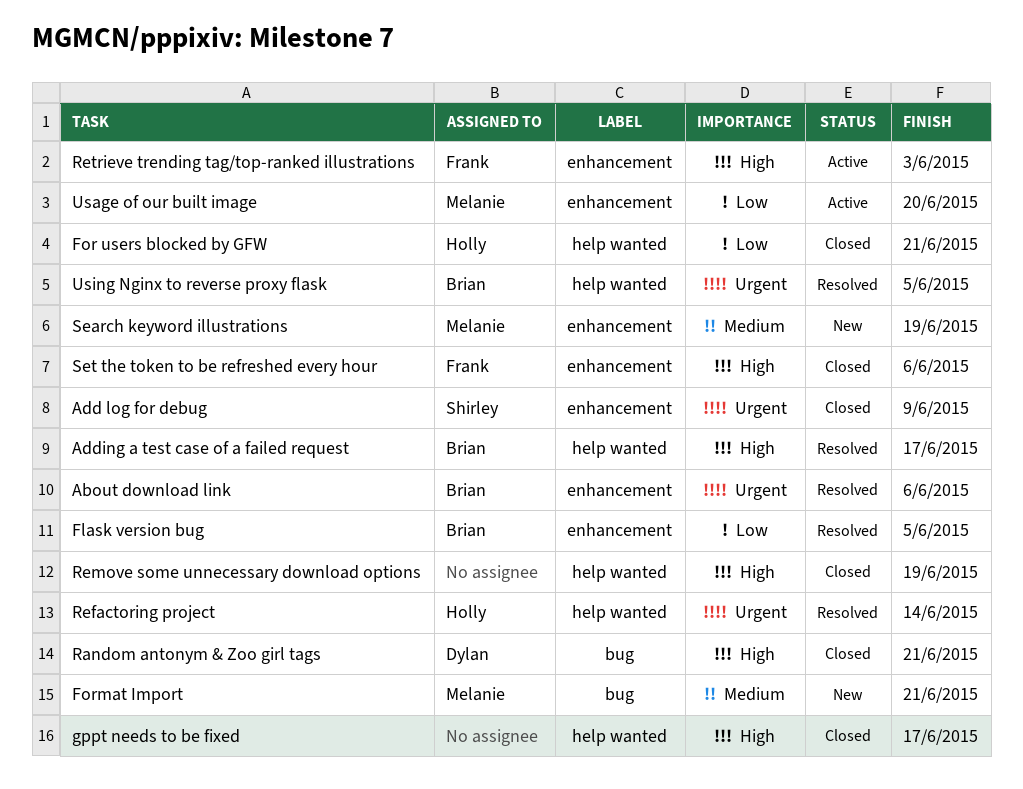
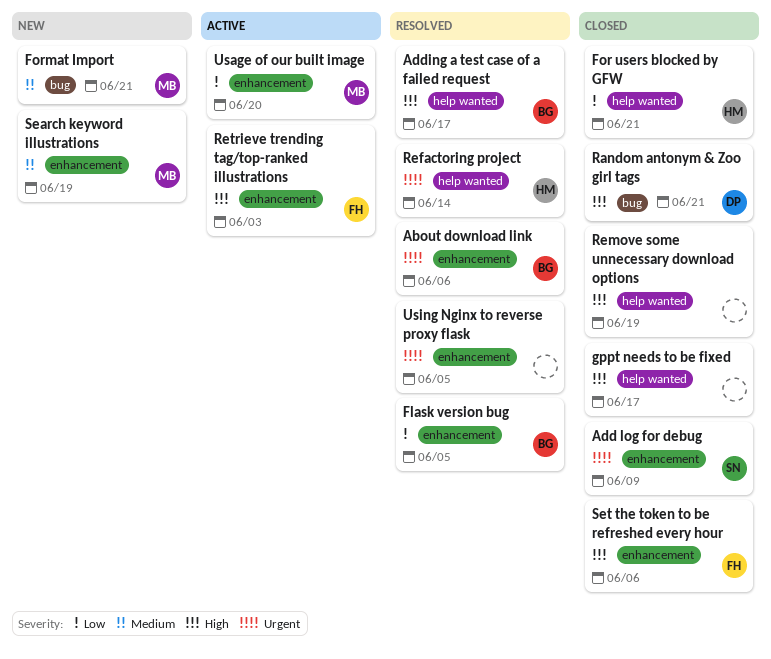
Using Nginx to reverse proxy flask, owner: Brian -> none
Using Nginx to reverse proxy flask, label: help wanted -> enhancement

